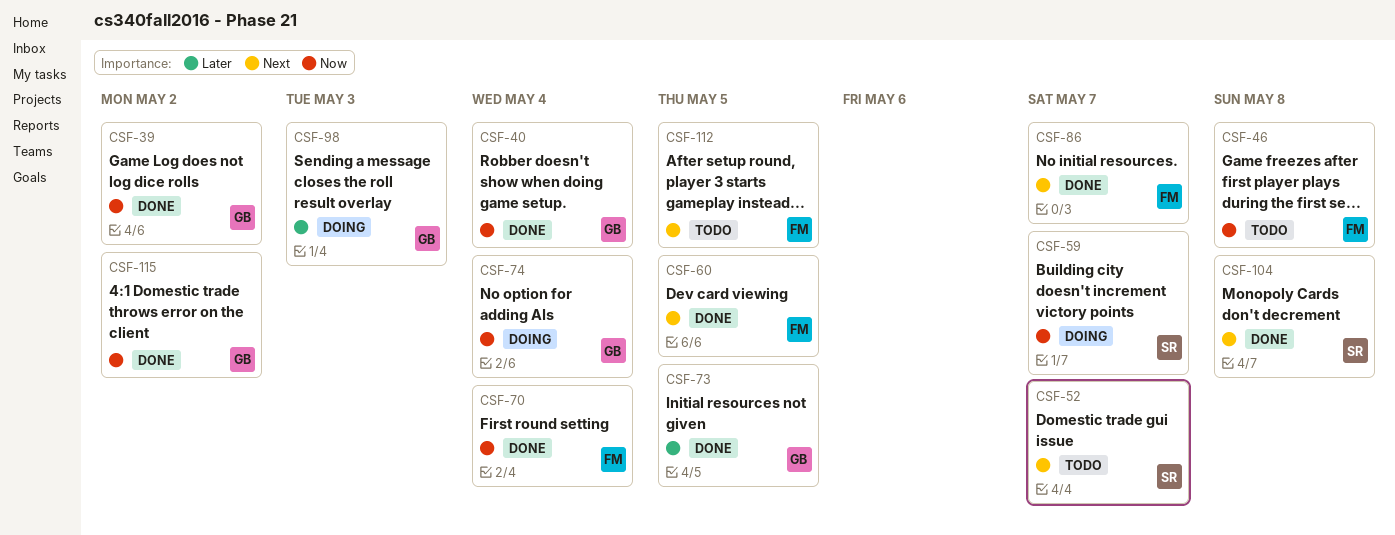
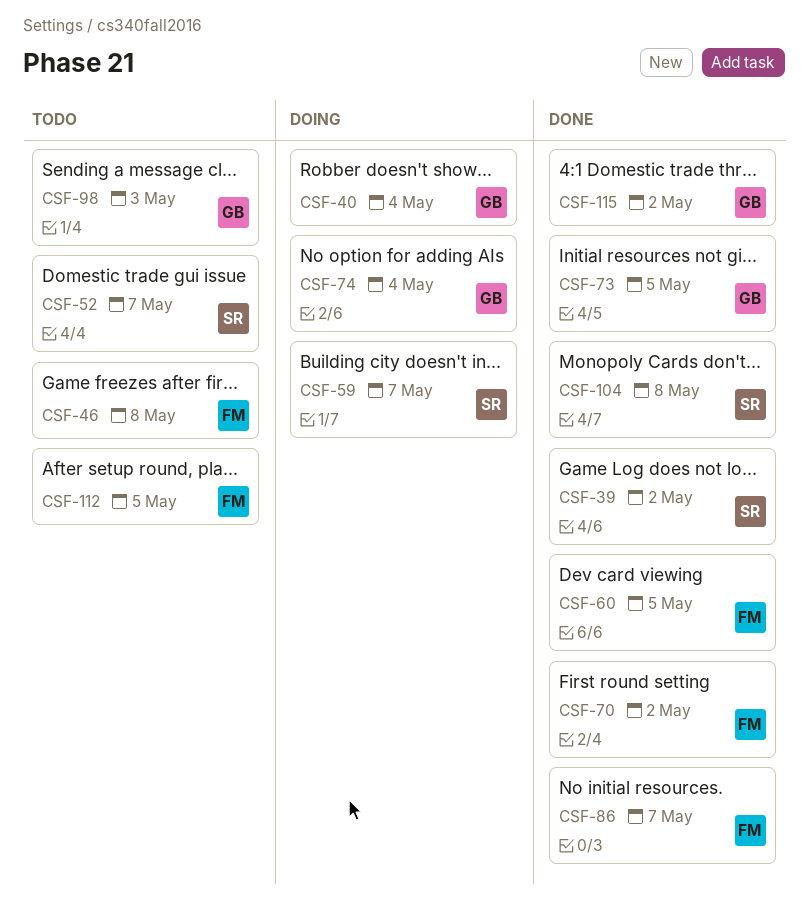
CSF-39, owner: GB -> SR
CSF-40, status: Done -> Doing
CSF-70, due: May 4 -> May 2
CSF-98, status: Doing -> Todo

